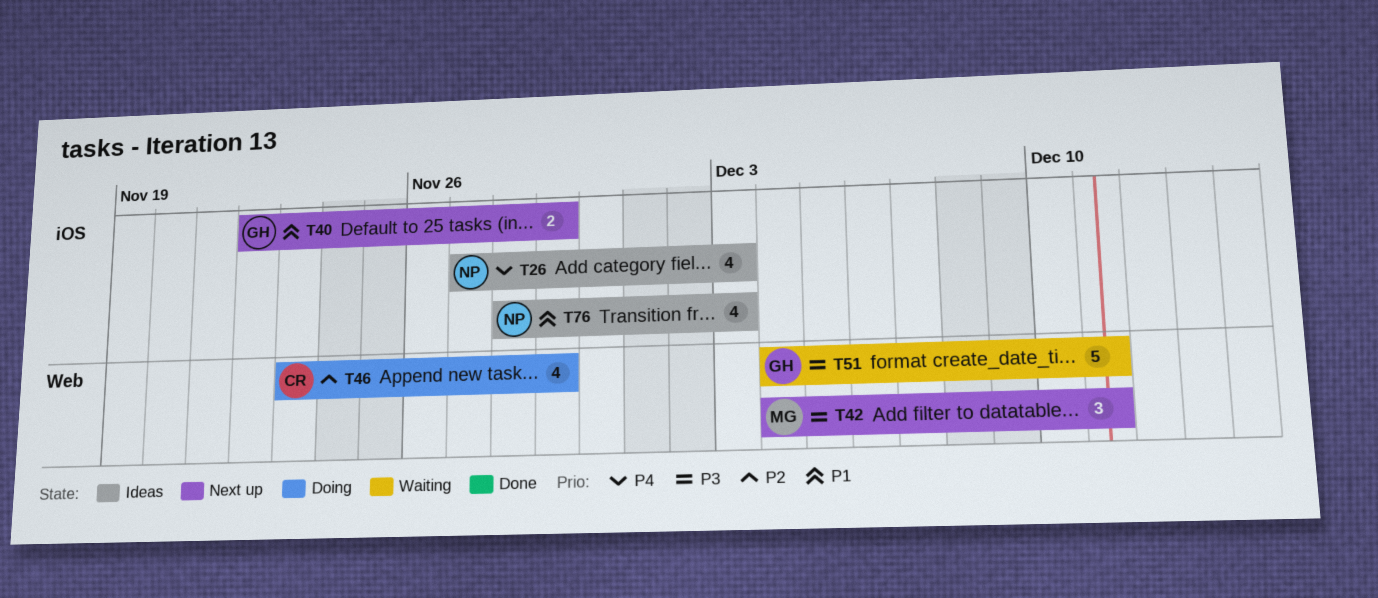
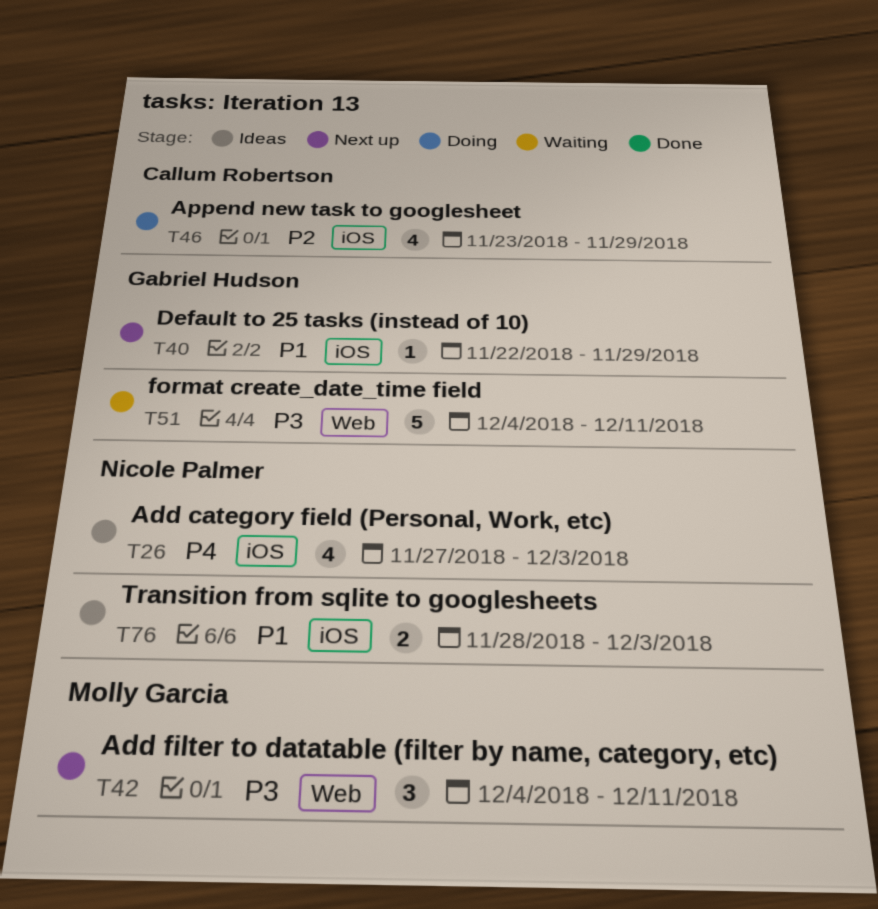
T40, estimate: 2 -> 1
T46, label: Web -> iOS
T76, estimate: 4 -> 2

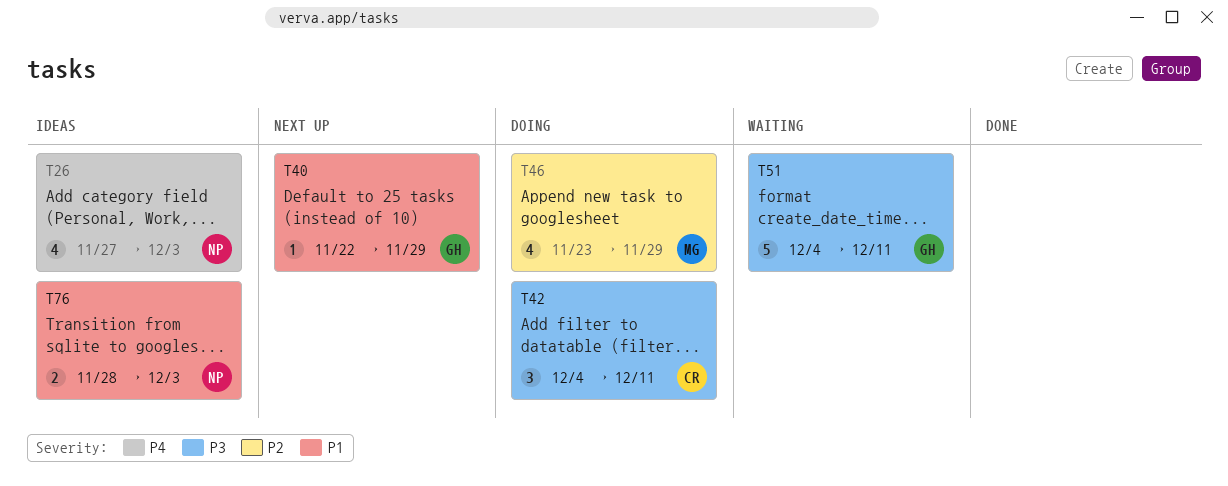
T42, status: Next up -> Doing
T42, owner: Molly Garcia -> Callum Robertson
T46, owner: Callum Robertson -> Molly Garcia

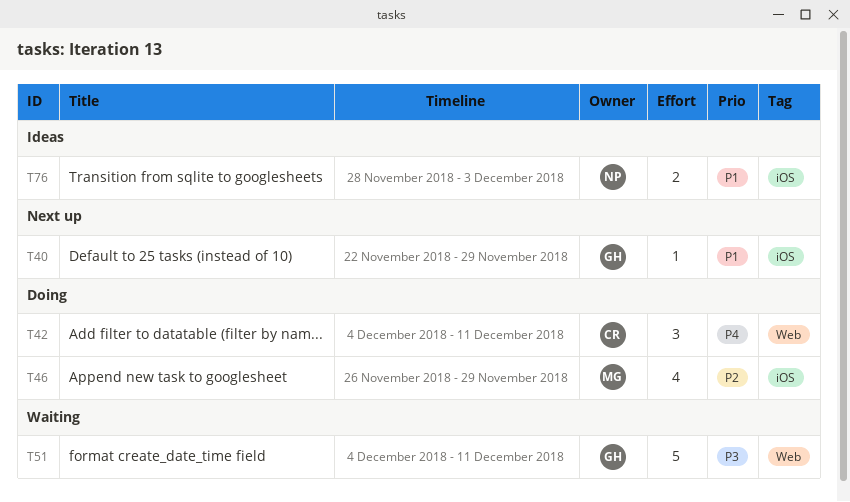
T26: present -> none
T42, priority: P3 -> P4
T46, start: Nov 23 -> Nov 26

